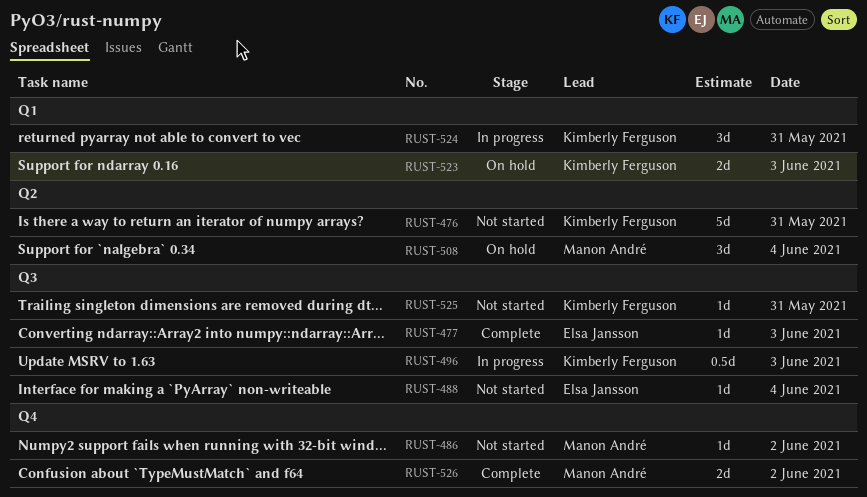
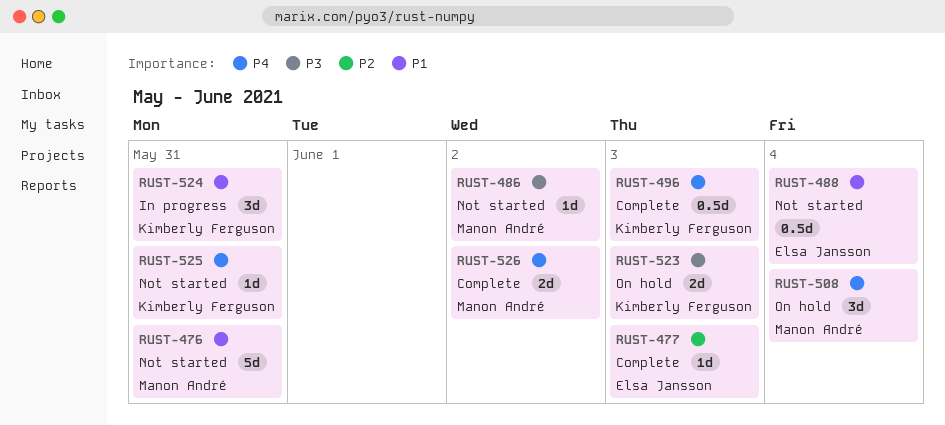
RUST-476, owner: Kimberly Ferguson -> Manon André
RUST-488, estimate: 1d -> 0.5d
RUST-496, status: In progress -> Complete

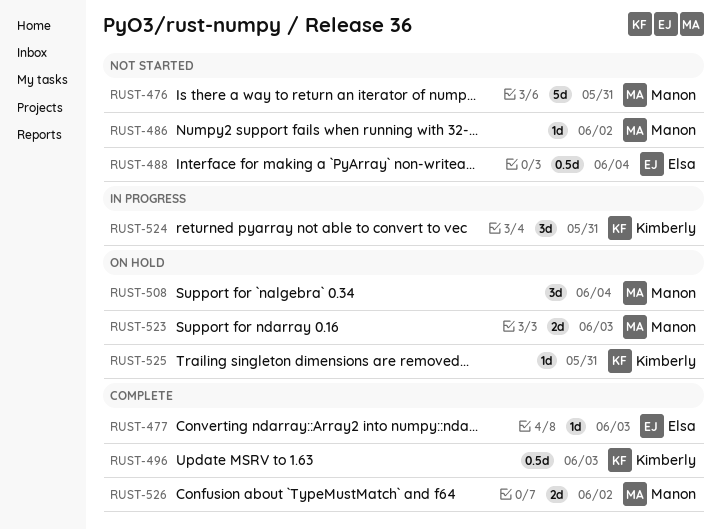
RUST-523, owner: Kimberly Ferguson -> Manon André
RUST-525, status: Not started -> On hold

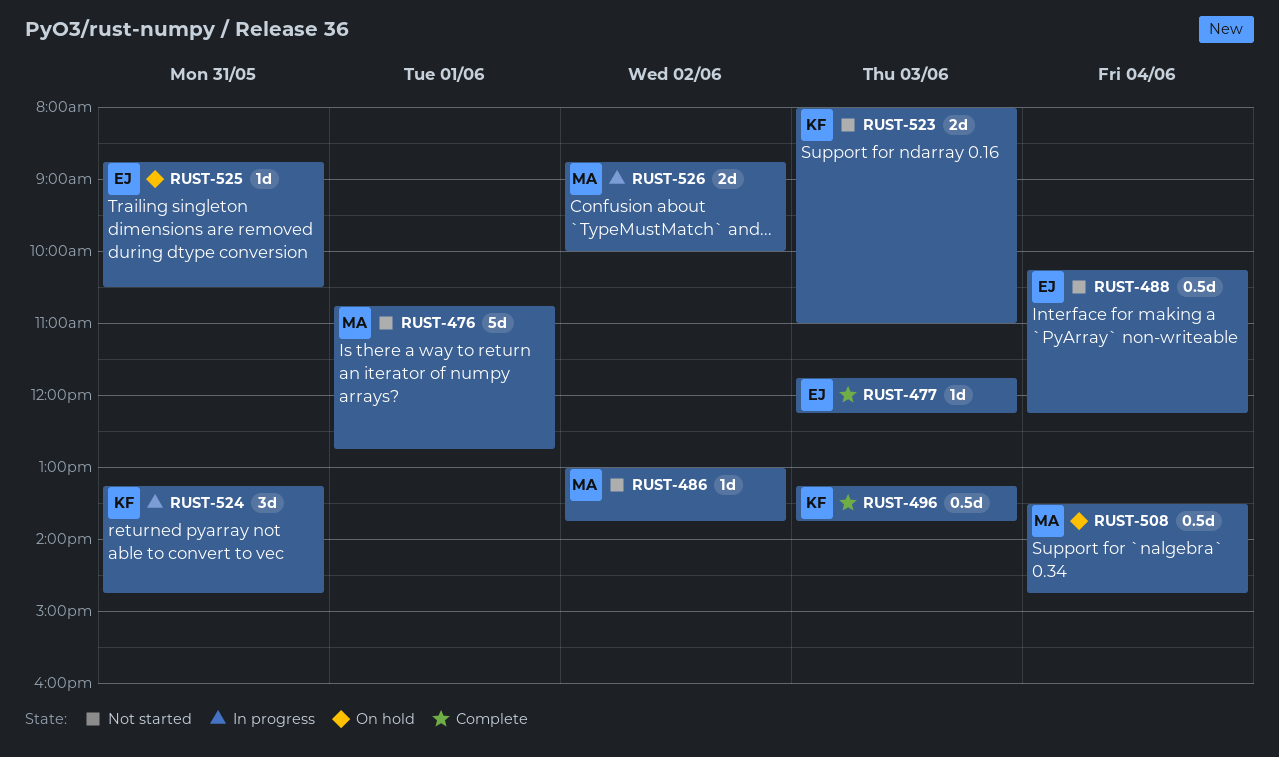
RUST-476, day: May 31 -> Jun 1
RUST-508, estimate: 3d -> 0.5d
RUST-523, status: On hold -> Not started
RUST-523, owner: Manon -> Kimberly
RUST-525, owner: Kimberly -> Elsa
RUST-526, status: Complete -> In progress

